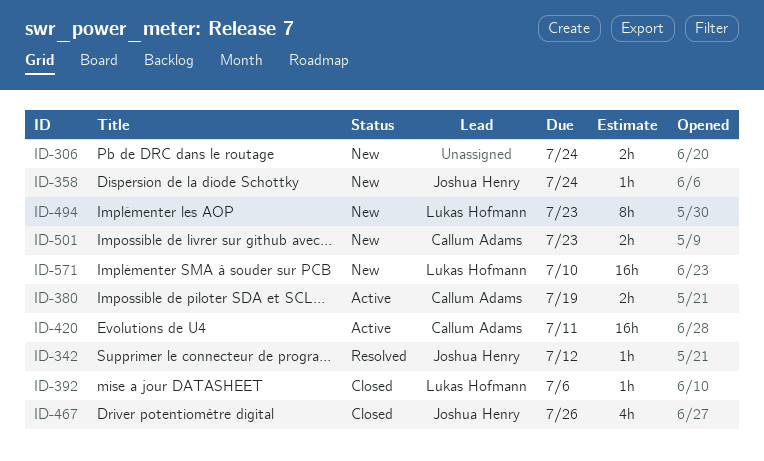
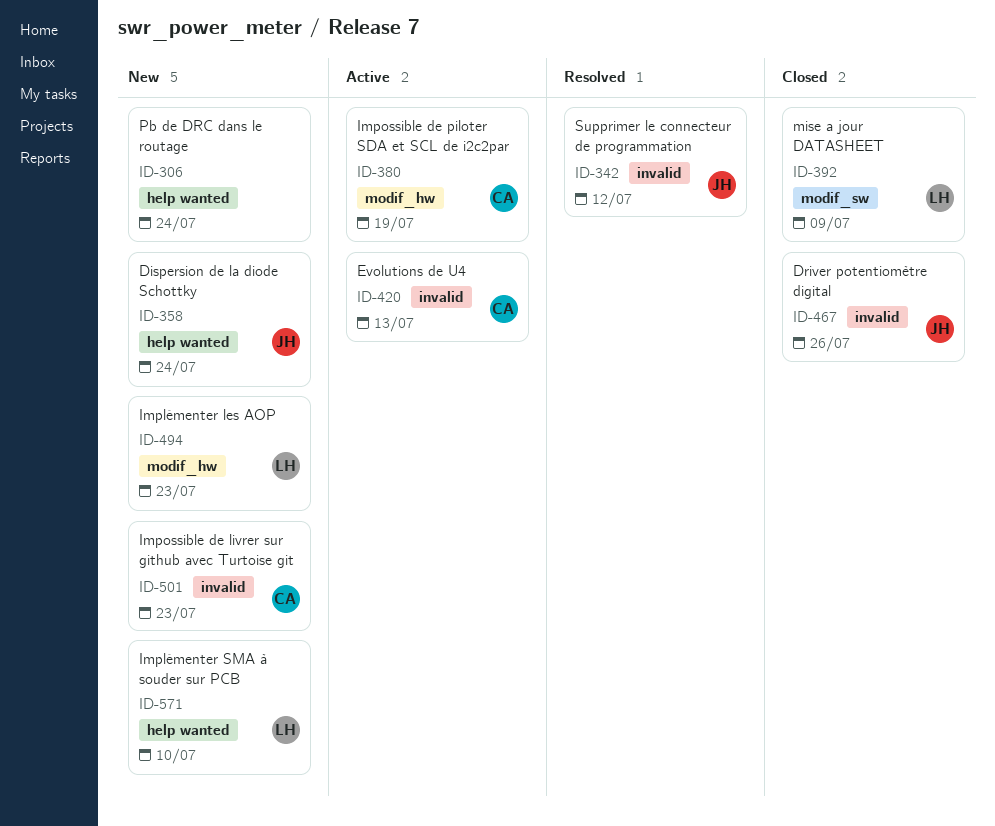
ID-392, due: Jul 6 -> Jul 9
ID-420, due: Jul 11 -> Jul 13

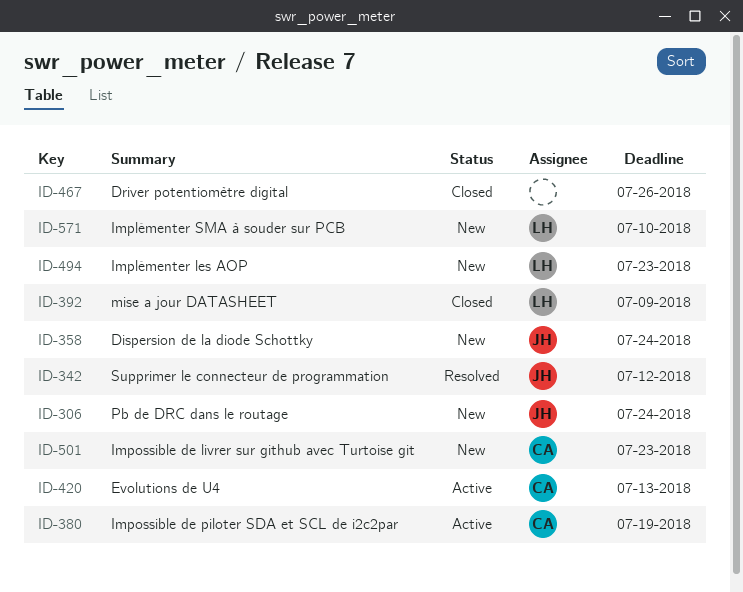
ID-306, owner: none -> JH
ID-467, owner: JH -> none

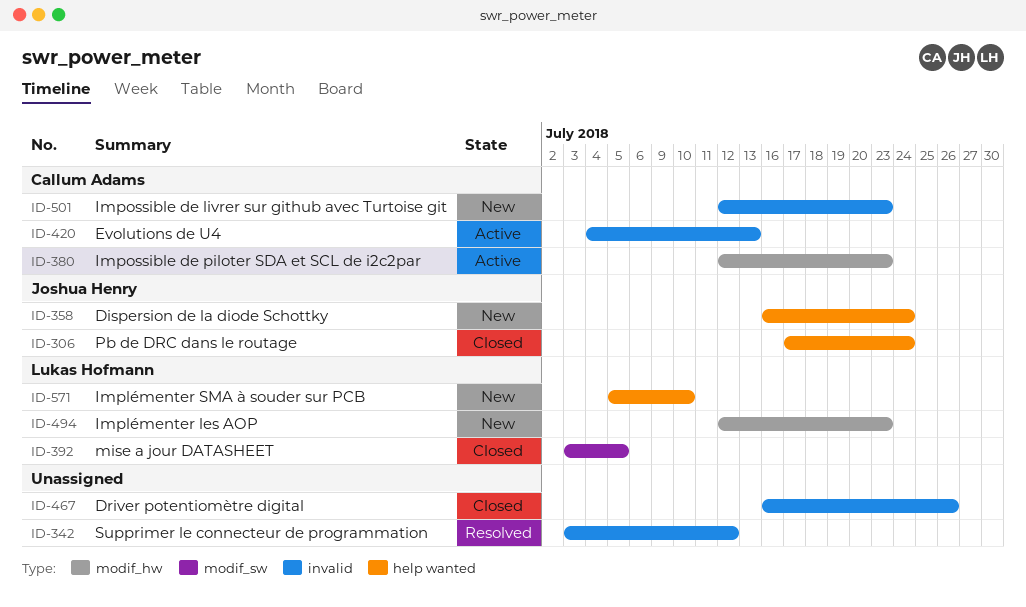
ID-306, status: New -> Closed
ID-342, owner: Joshua Henry -> none
ID-380, due: Jul 19 -> Jul 23
ID-392, due: Jul 9 -> Jul 5

